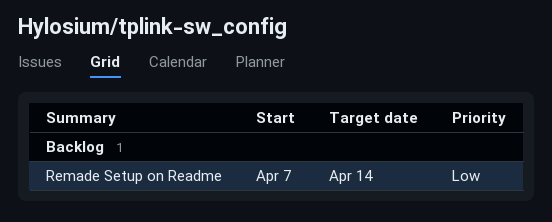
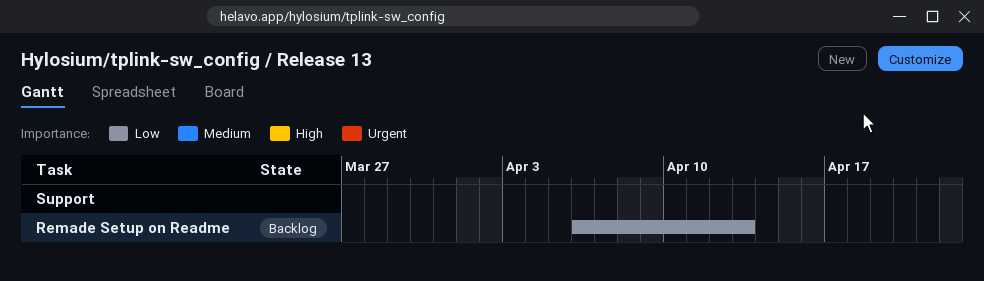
Remade Setup on Readme, start: Apr 7 -> Apr 6
Remade Setup on Readme, due: Apr 14 -> Apr 13

